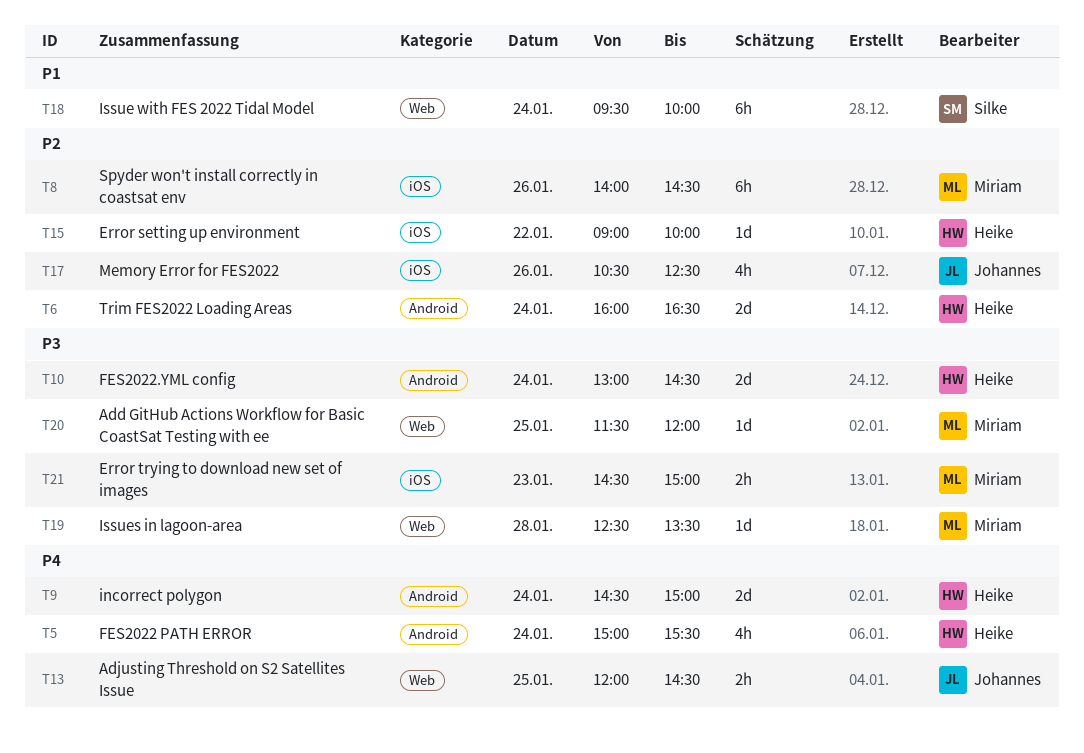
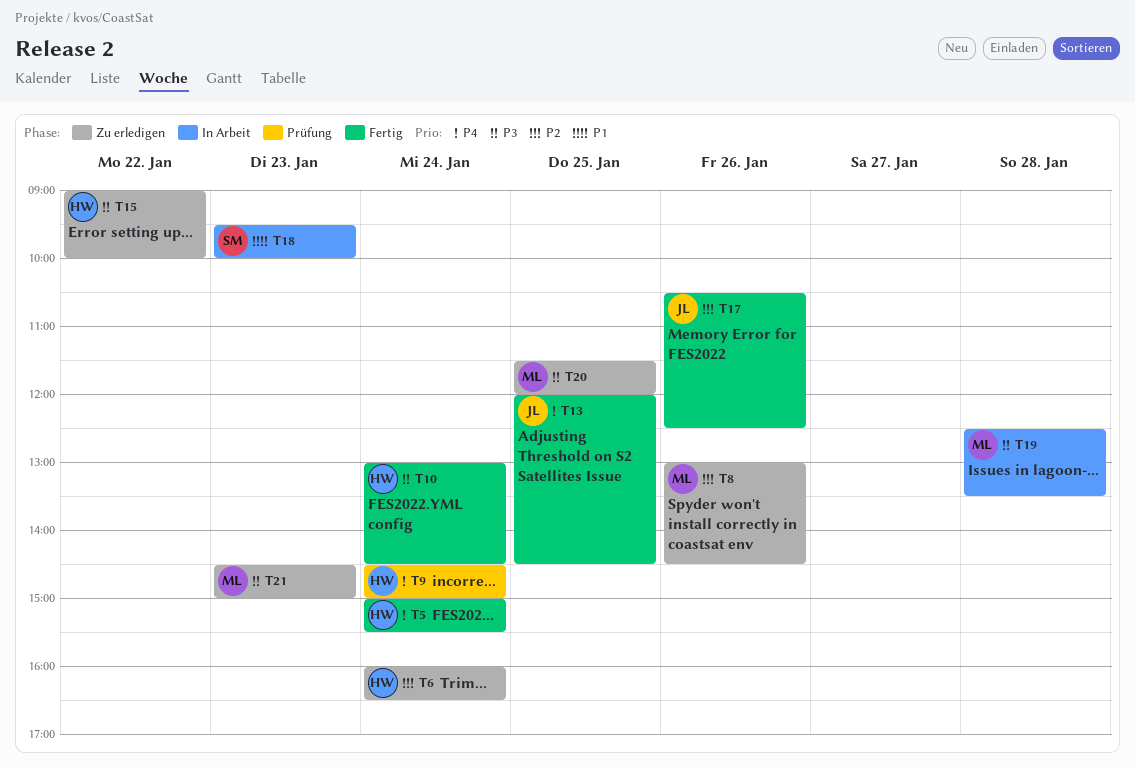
T8, begins: 14:00 -> 13:00
T15, priority: P2 -> P3
T18, day: Jan 24 -> Jan 23

